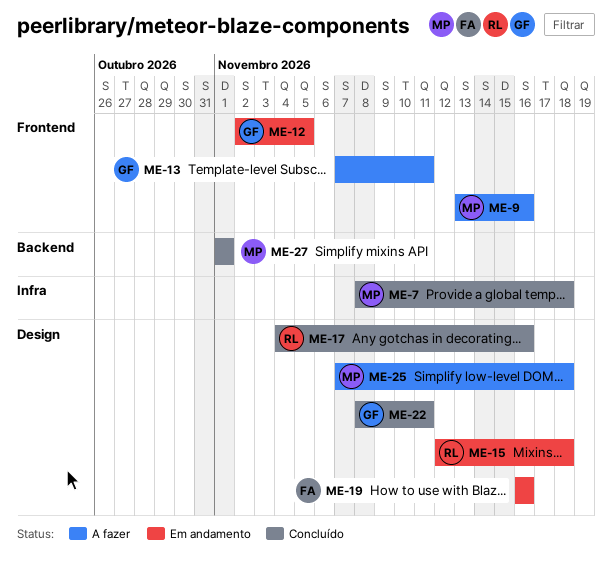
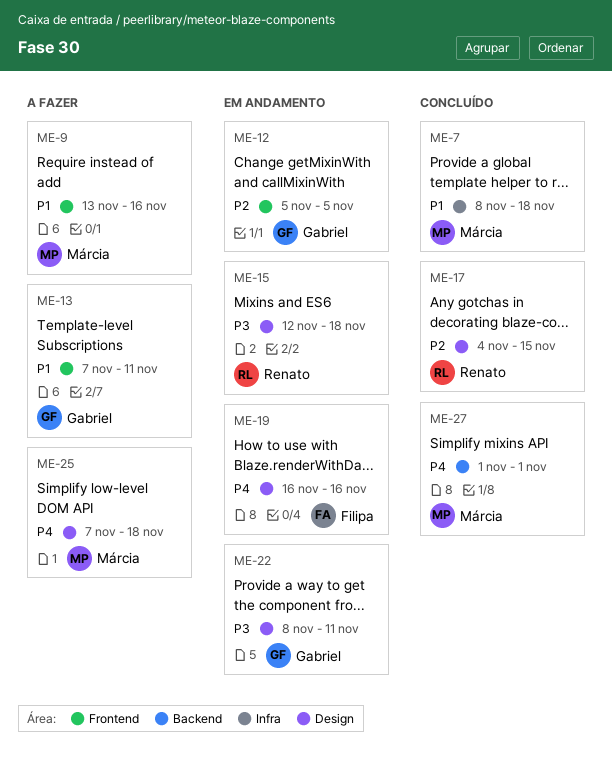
ME-12, start: Nov 2 -> Nov 5
ME-17, due: Nov 16 -> Nov 15
ME-22, status: Concluído -> Em andamento

